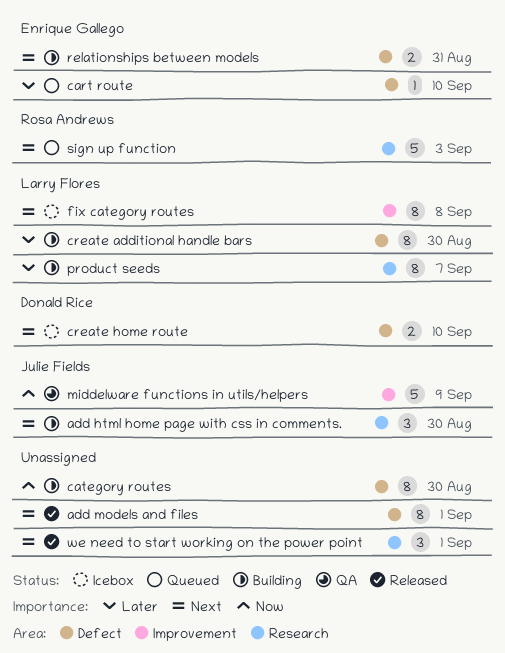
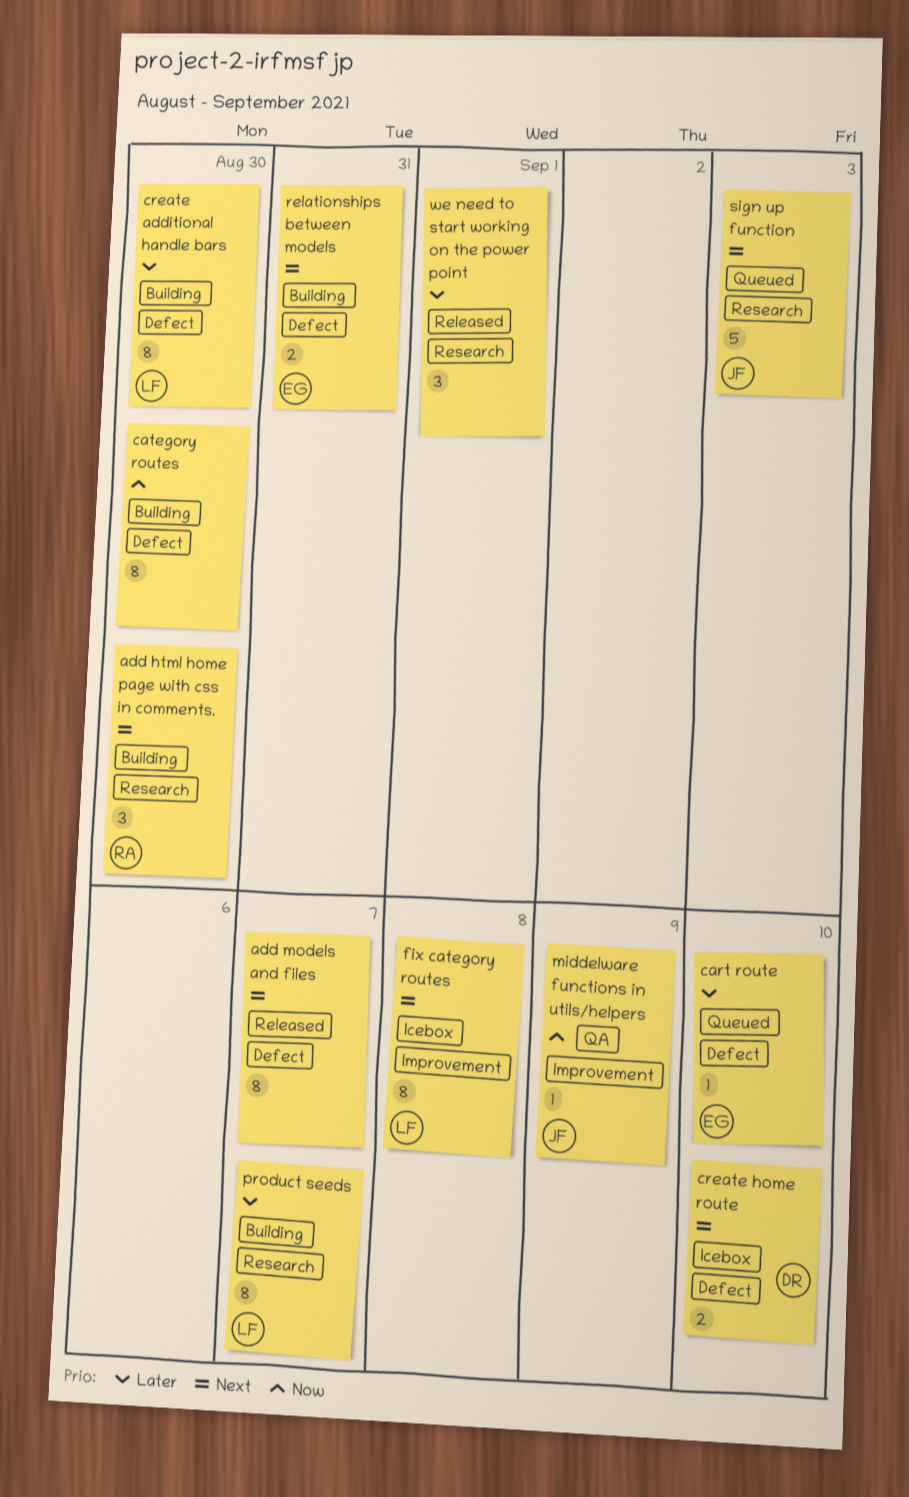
add html home page with css in comments., owner: Julie Fields -> Rosa Andrews
add models and files, due: Sep 1 -> Sep 7
middelware functions in utils/helpers, estimate: 5 -> 1
sign up function, owner: Rosa Andrews -> Julie Fields
we need to start working on the power point, priority: Next -> Later

